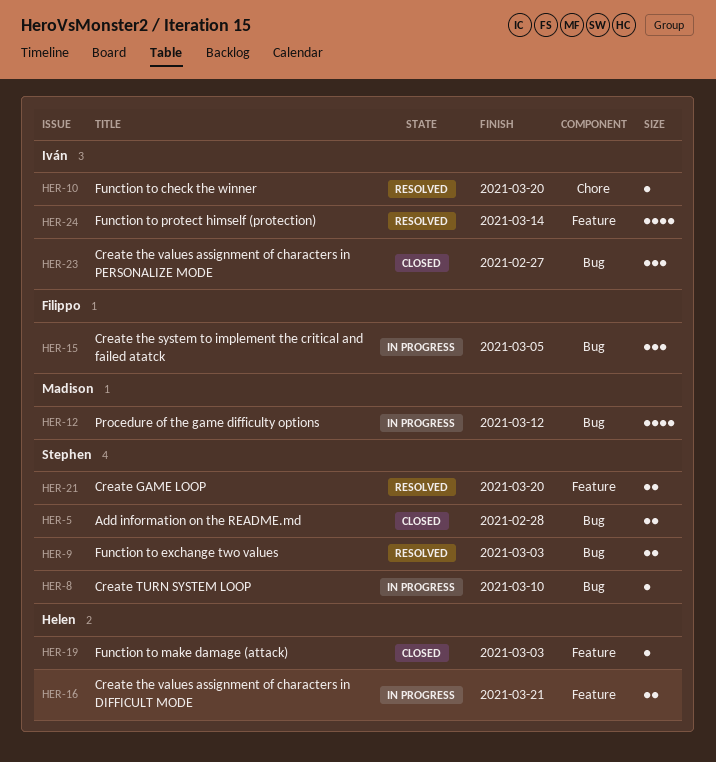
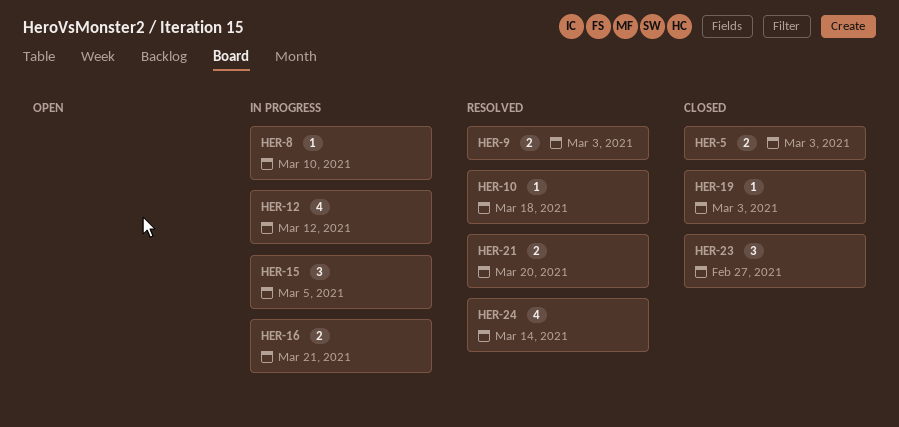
HER-5, due: Feb 28 -> Mar 3
HER-10, due: Mar 20 -> Mar 18

